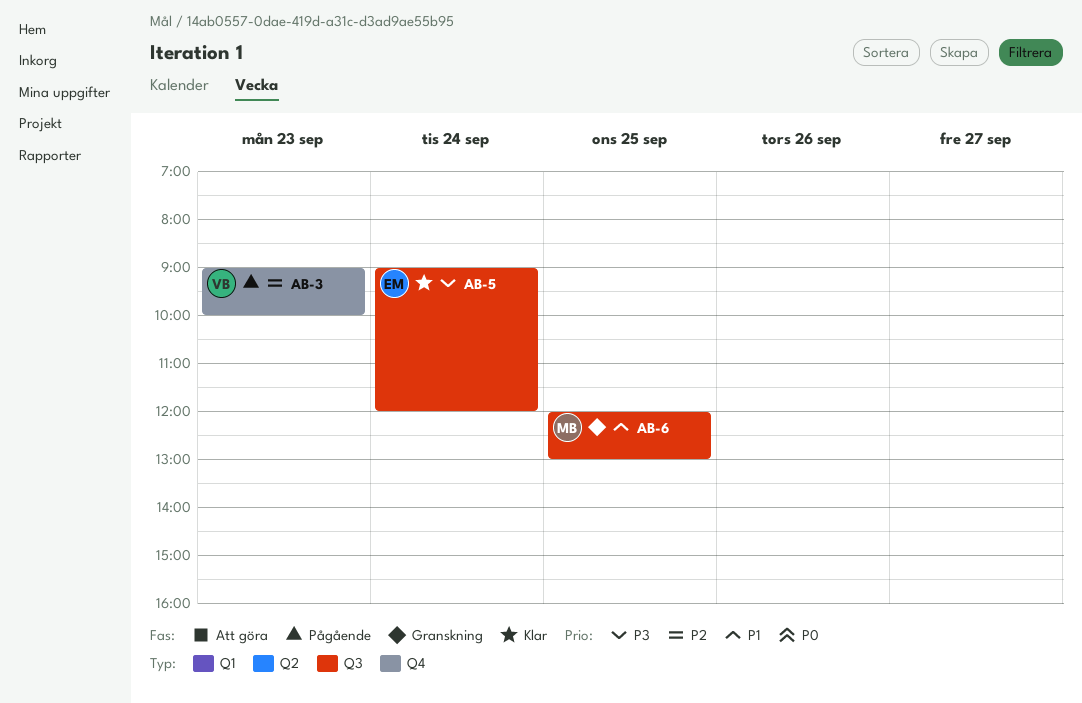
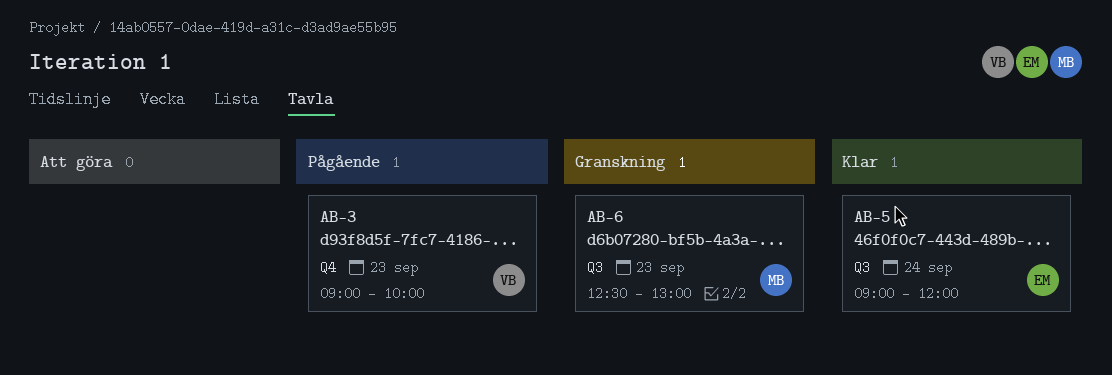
AB-6, day: Sep 25 -> Sep 23
AB-6, begins: 12:00 -> 12:30

